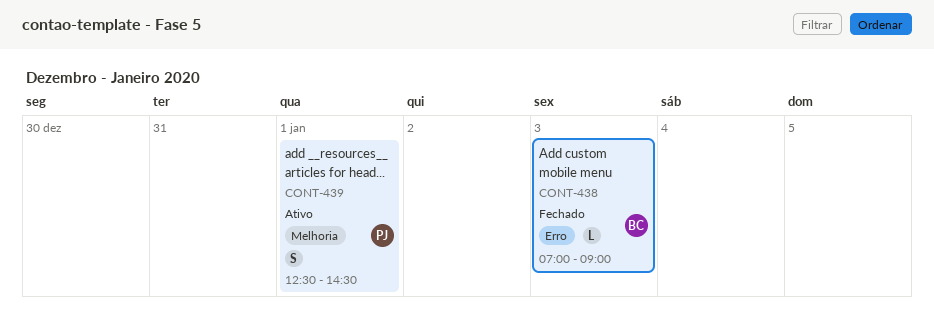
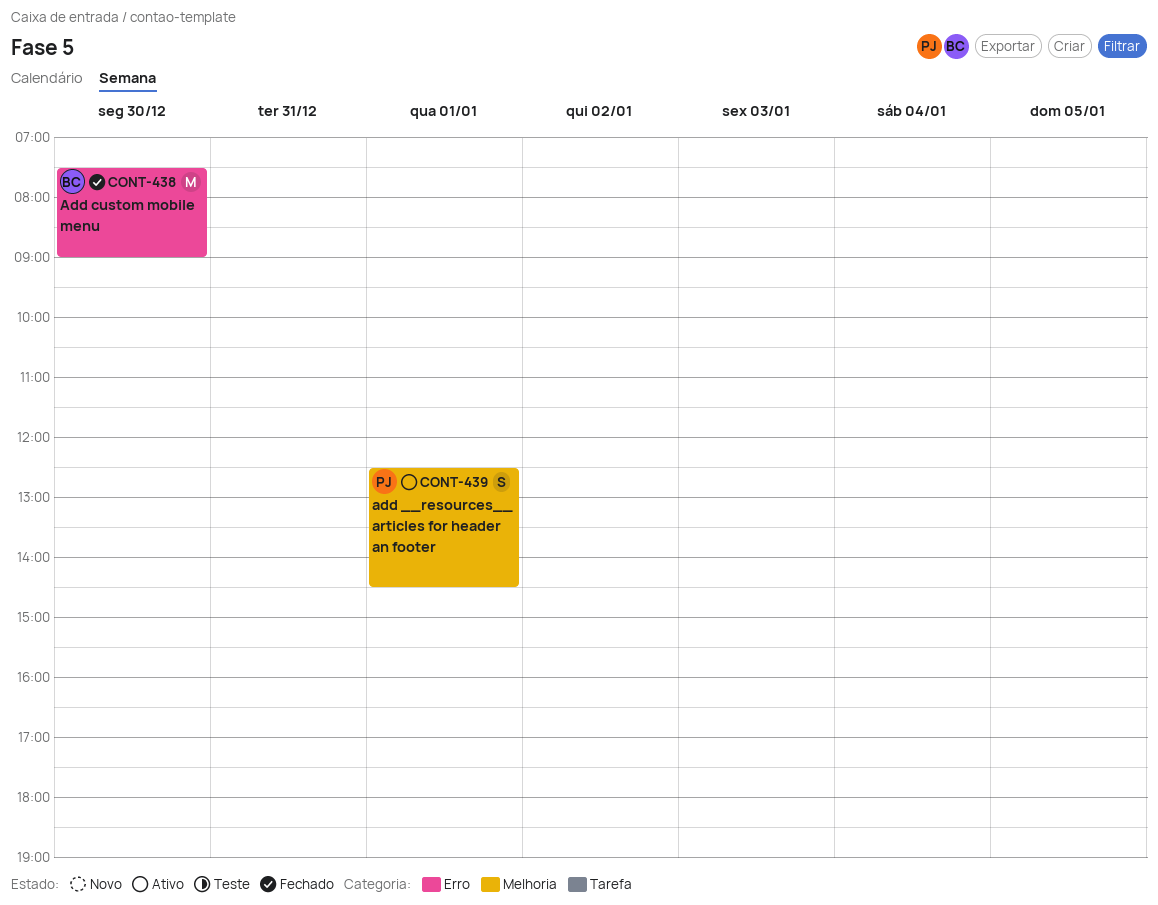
CONT-438, estimate: L -> M
CONT-438, day: Jan 3 -> Dec 30
CONT-438, begins: 07:00 -> 07:30

